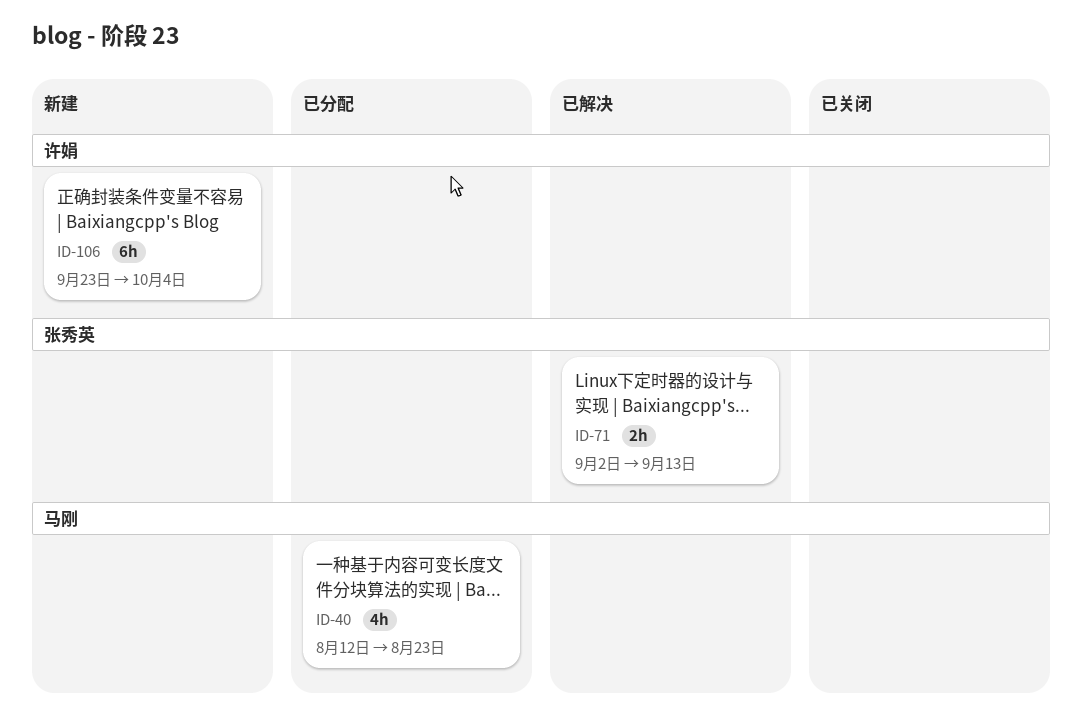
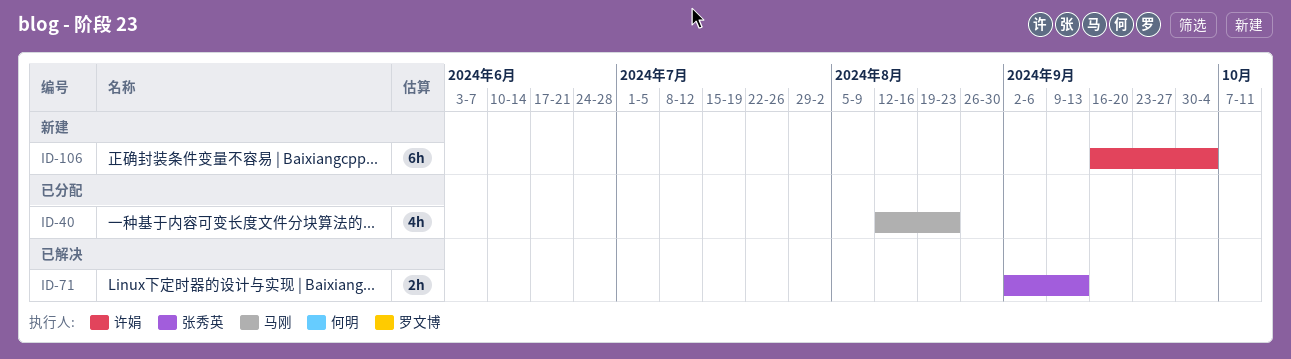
ID-106, start: Sep 23 -> Sep 16

